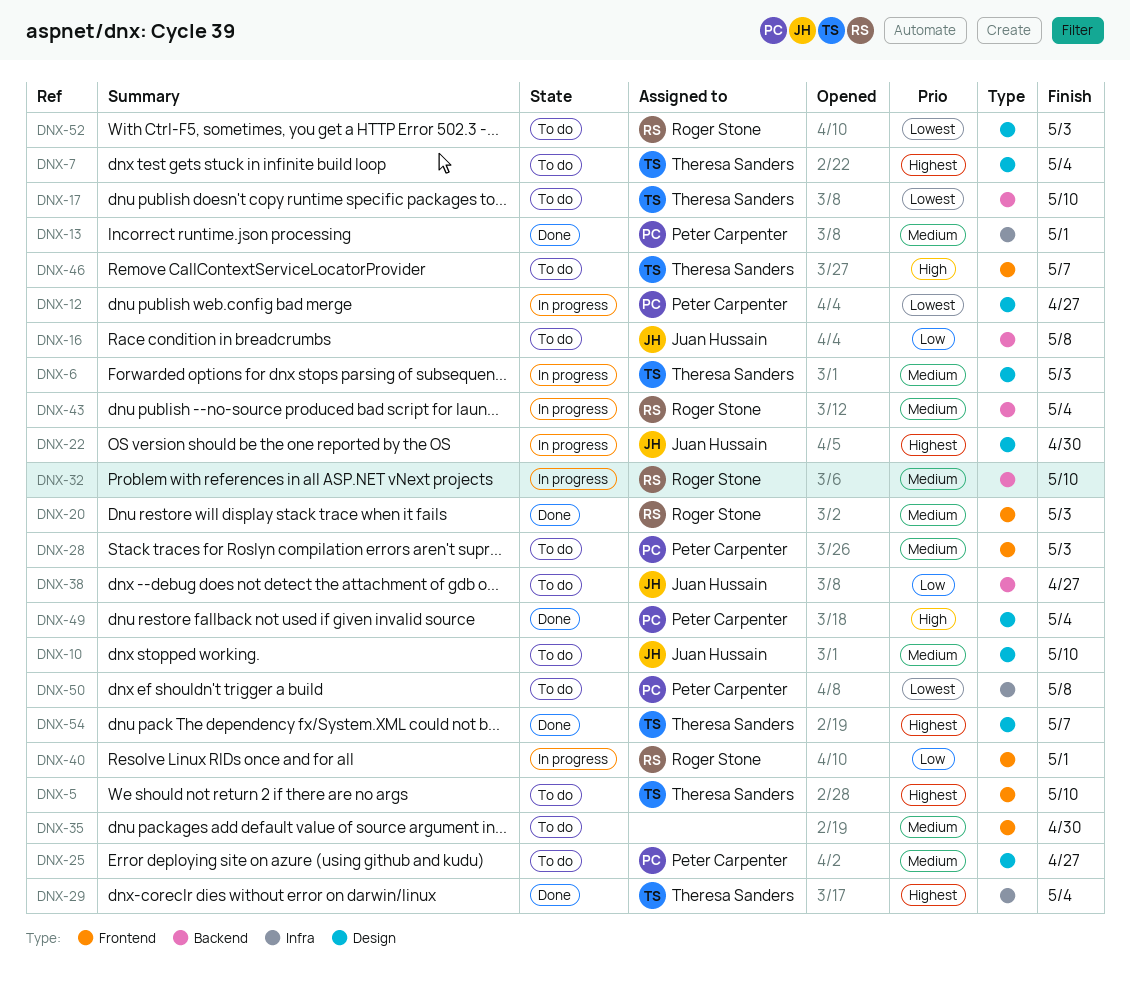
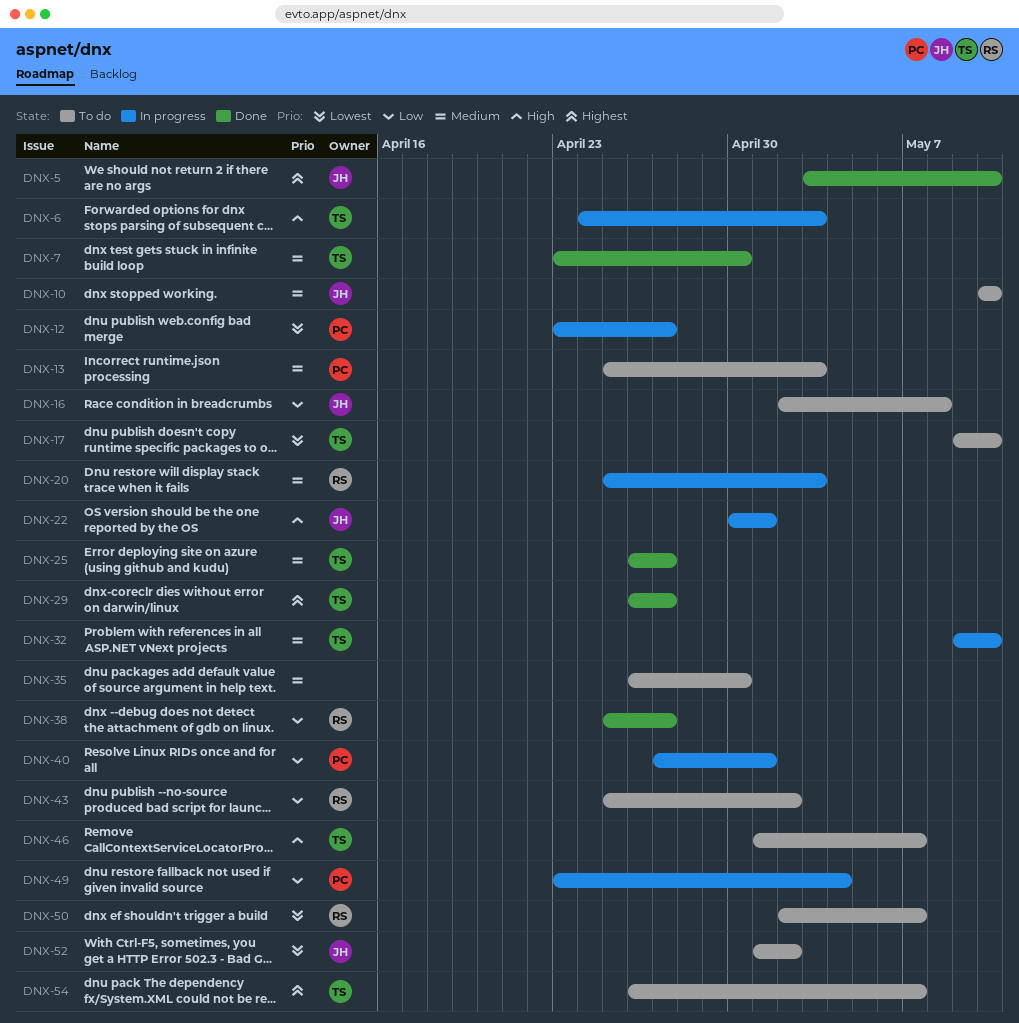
DNX-5, status: To do -> Done
DNX-5, owner: Theresa Sanders -> Juan Hussain
DNX-6, priority: Medium -> High
DNX-7, status: To do -> Done
DNX-7, priority: Highest -> Medium
DNX-7, due: May 4 -> Apr 30
DNX-13, status: Done -> To do
DNX-13, due: May 1 -> May 3
DNX-20, status: Done -> In progress
DNX-22, priority: Highest -> High
DNX-22, due: Apr 30 -> May 1
DNX-25, status: To do -> Done
DNX-25, owner: Peter Carpenter -> Theresa Sanders
DNX-28: present -> none
DNX-29, due: May 4 -> Apr 27
DNX-32, owner: Roger Stone -> Theresa Sanders
DNX-38, status: To do -> Done
DNX-38, owner: Juan Hussain -> Roger Stone
DNX-40, owner: Roger Stone -> Peter Carpenter
DNX-43, status: In progress -> To do
DNX-43, priority: Medium -> Low
DNX-43, due: May 4 -> May 2
DNX-49, status: Done -> In progress
DNX-49, priority: High -> Low
DNX-50, owner: Peter Carpenter -> Roger Stone
DNX-50, due: May 8 -> May 7
DNX-52, owner: Roger Stone -> Juan Hussain
DNX-52, due: May 3 -> May 2
DNX-54, status: Done -> To do

